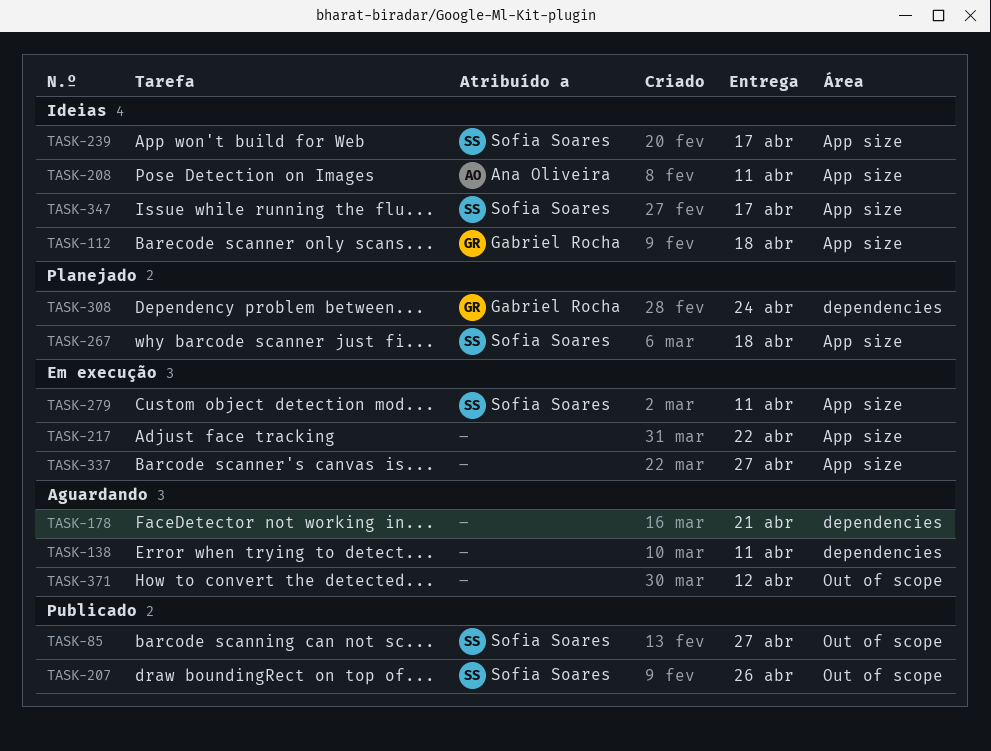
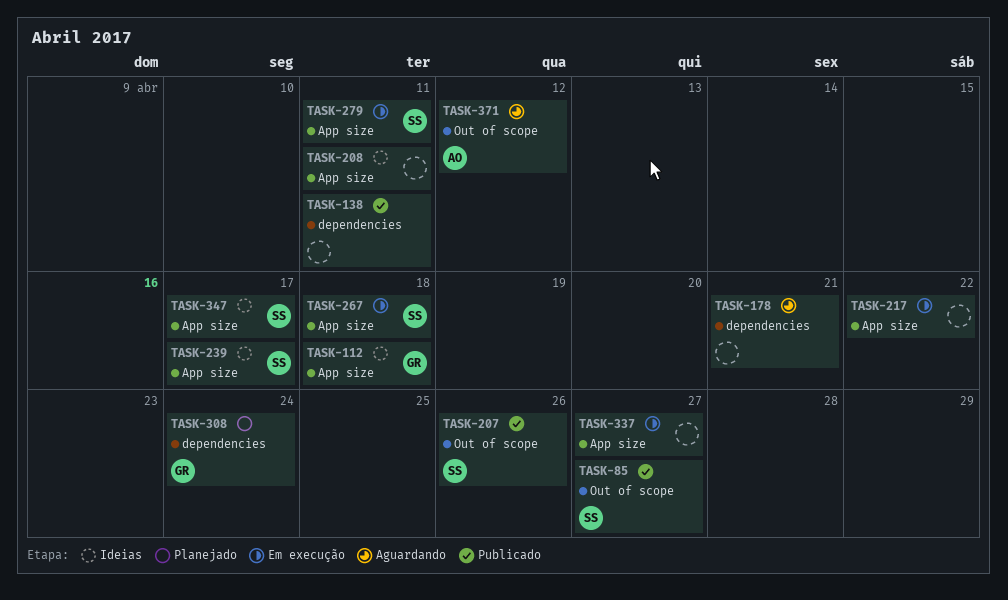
TASK-138, status: Aguardando -> Publicado
TASK-208, owner: Ana Oliveira -> none
TASK-267, status: Planejado -> Em execução
TASK-371, owner: none -> Ana Oliveira

